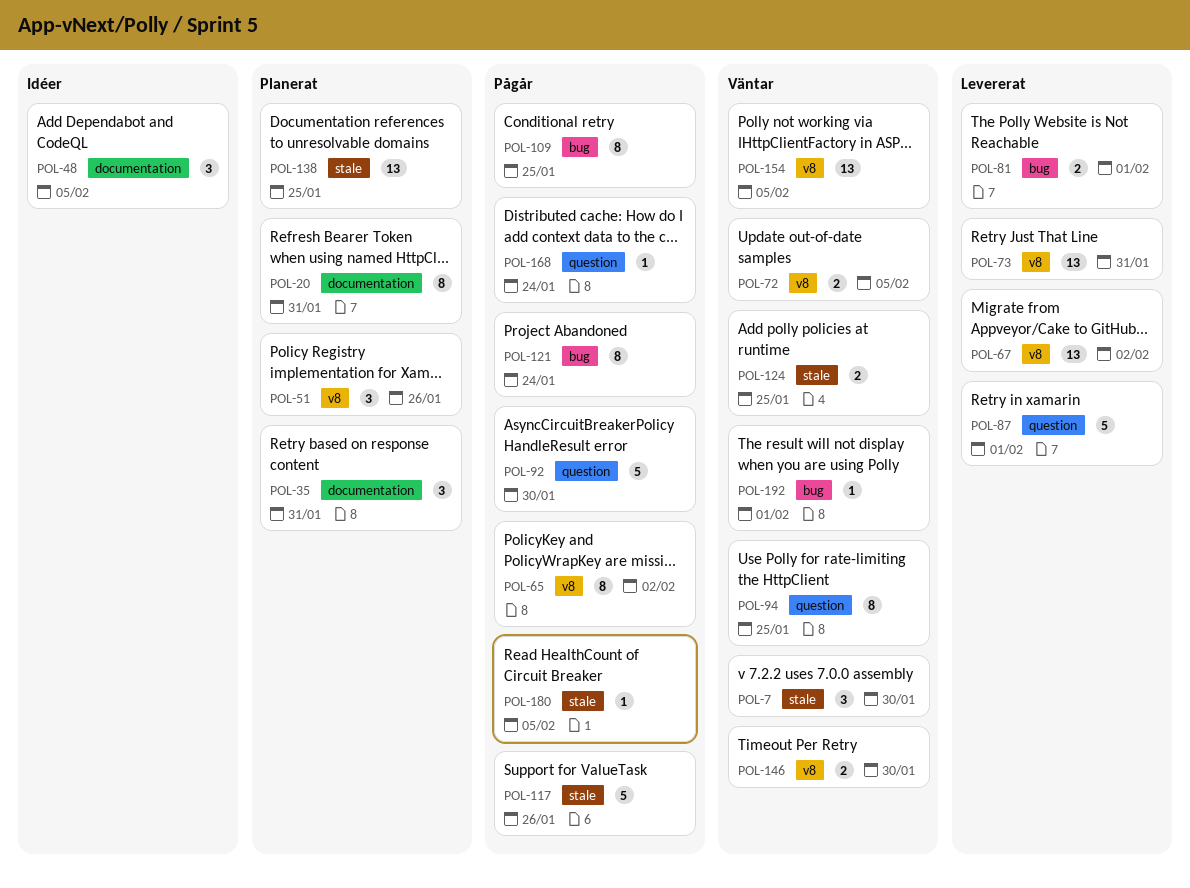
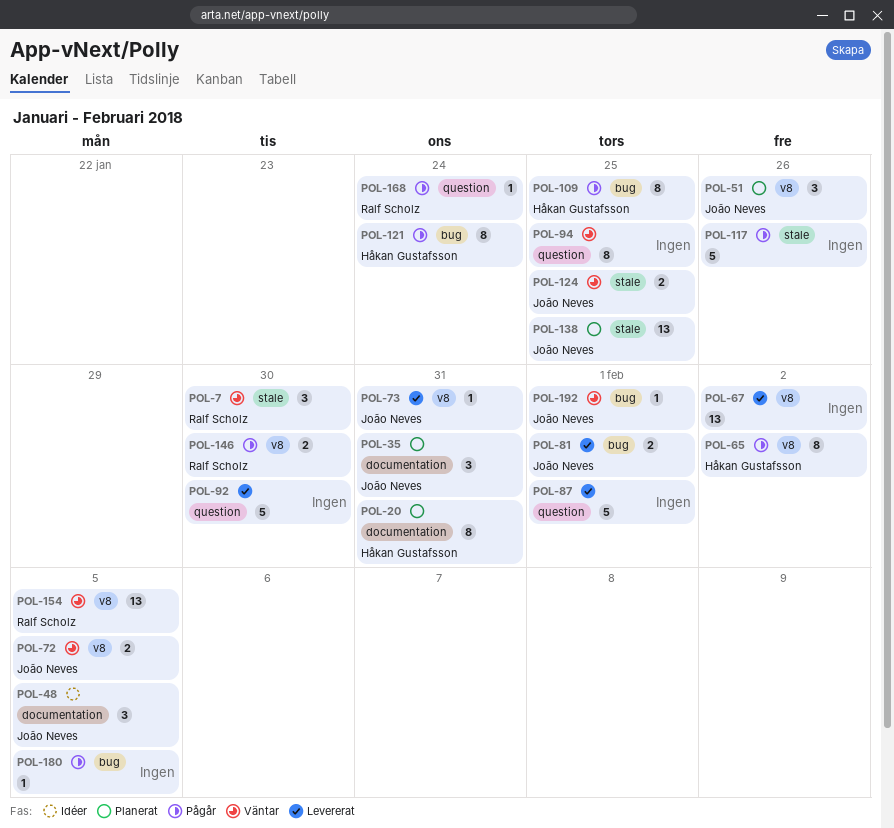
POL-73, estimate: 13 -> 1
POL-92, status: Pågår -> Levererat
POL-146, status: Väntar -> Pågår
POL-180, label: stale -> bug

